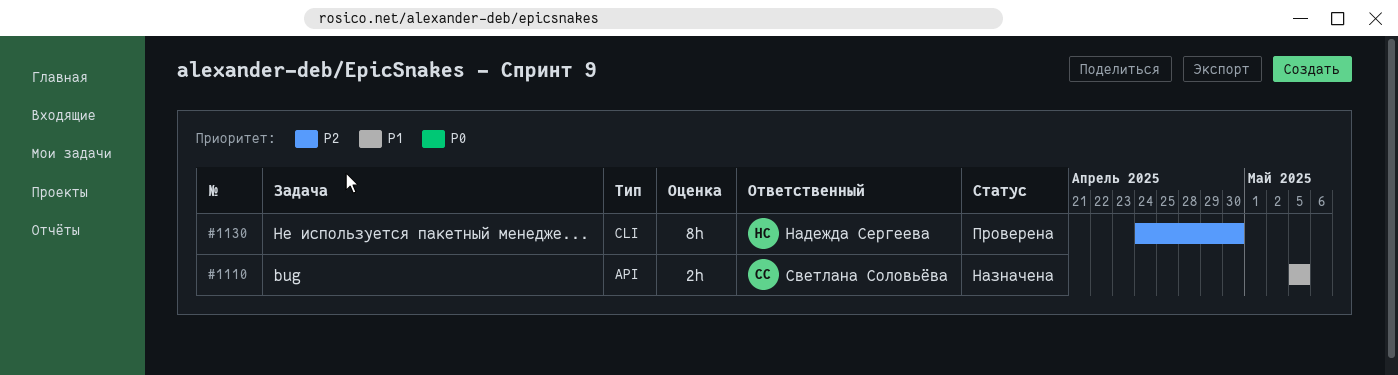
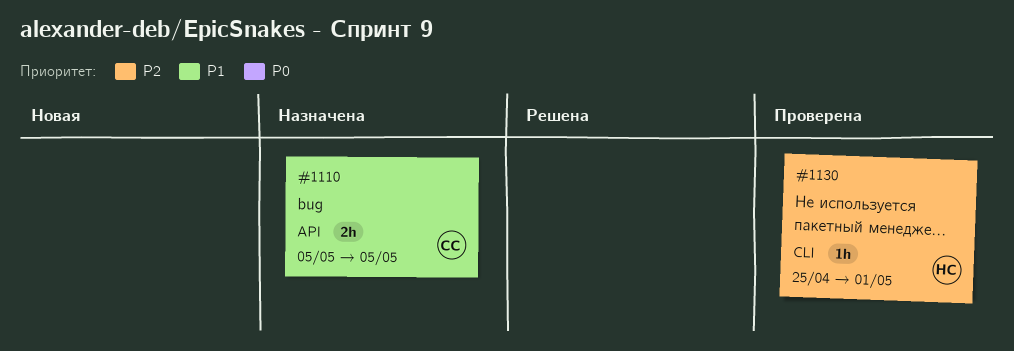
#1130, estimate: 8h -> 1h
#1130, start: Apr 24 -> Apr 25
#1130, due: Apr 30 -> May 1

